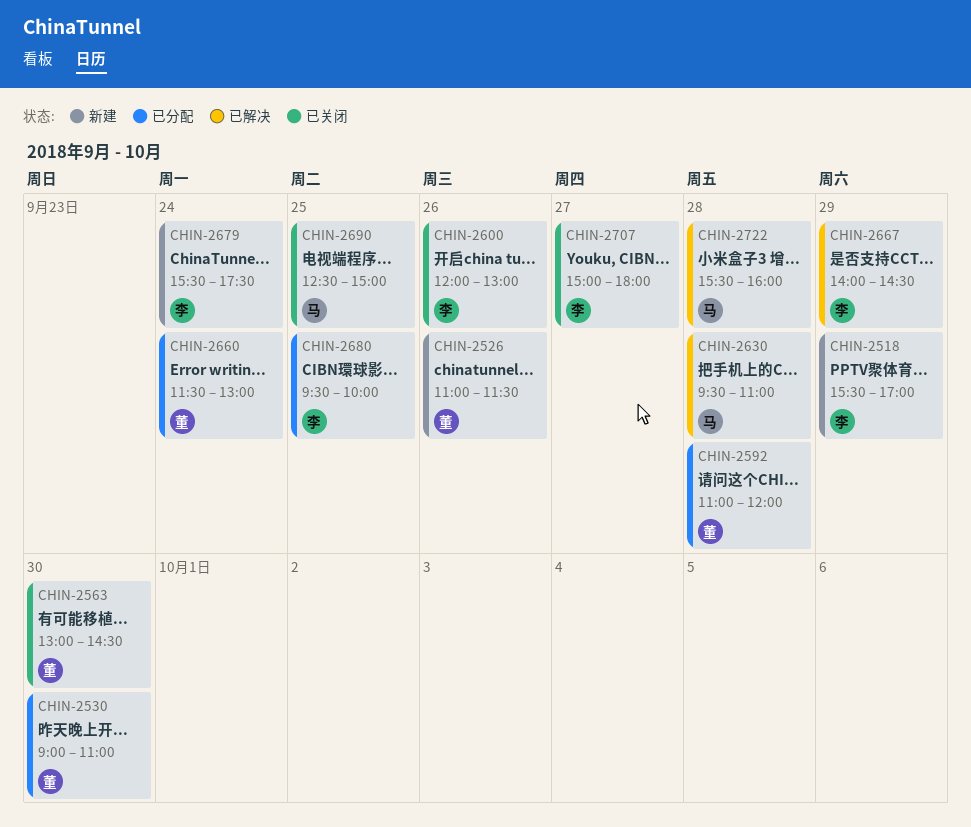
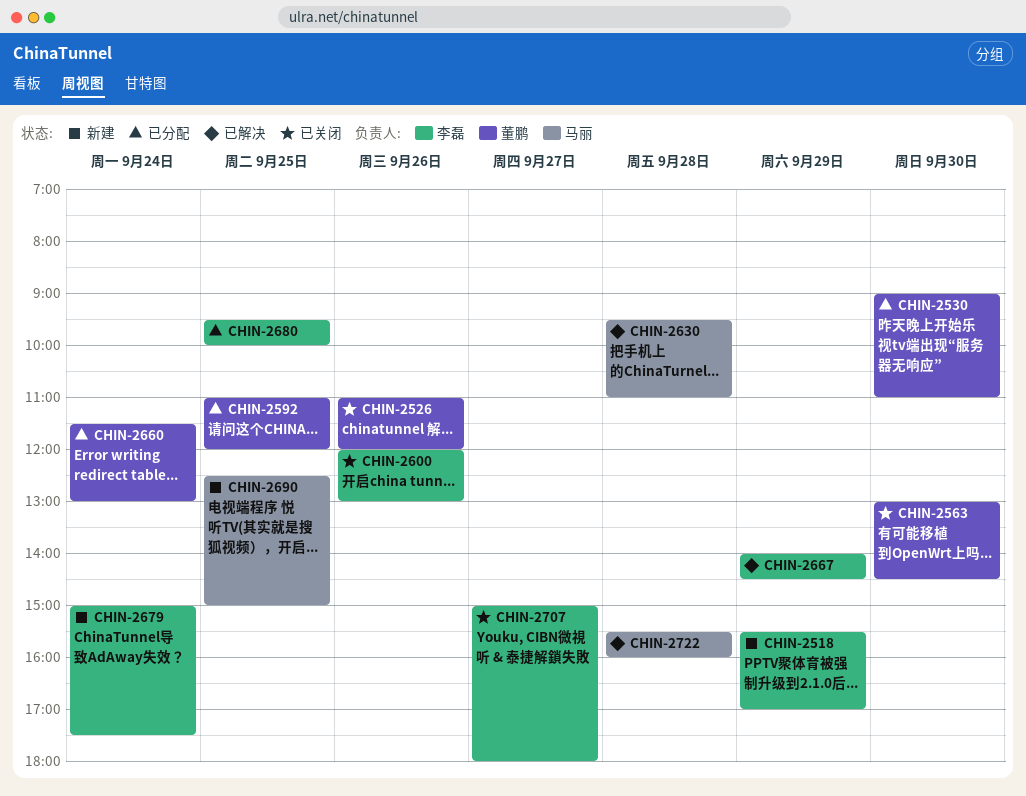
CHIN-2526, status: 新建 -> 已关闭
CHIN-2526, ends: 11:30 -> 12:00
CHIN-2592, day: Sep 28 -> Sep 25
CHIN-2679, begins: 15:30 -> 15:00
CHIN-2690, status: 已关闭 -> 新建

